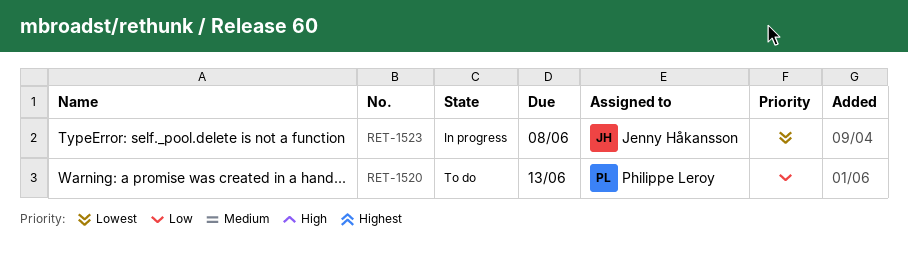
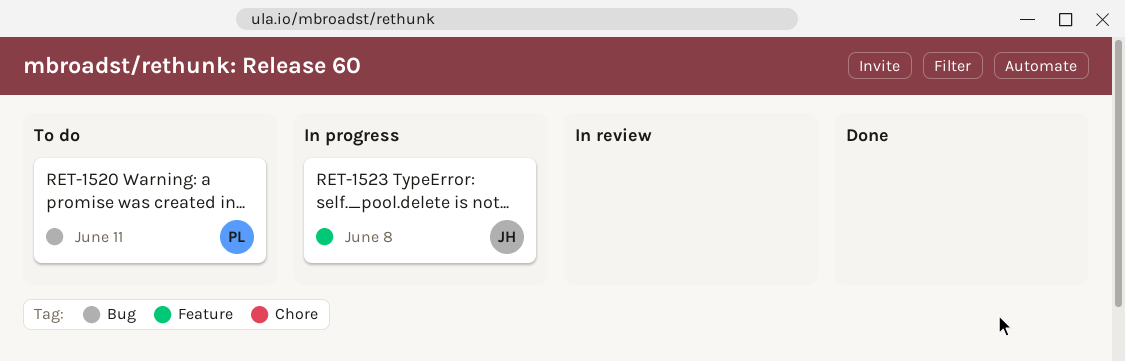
RET-1520, due: Jun 13 -> Jun 11

